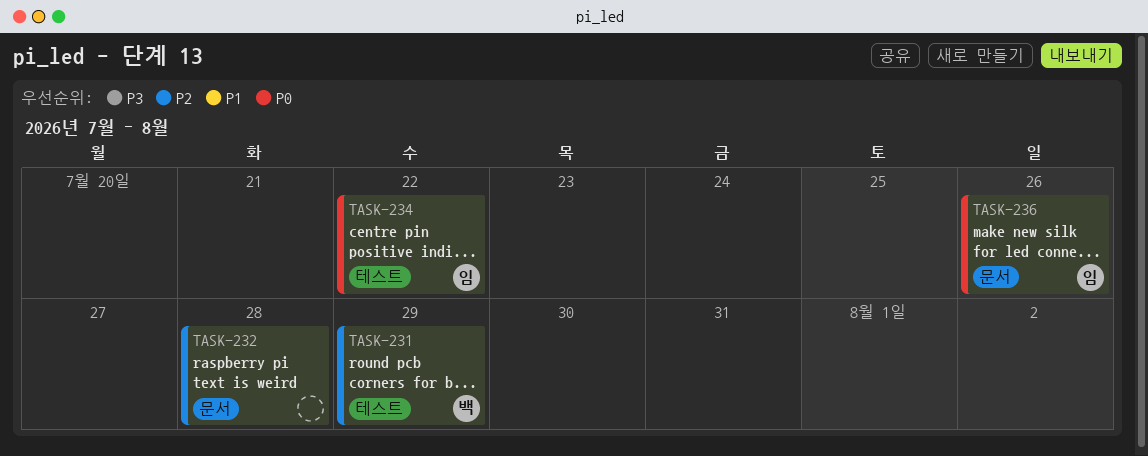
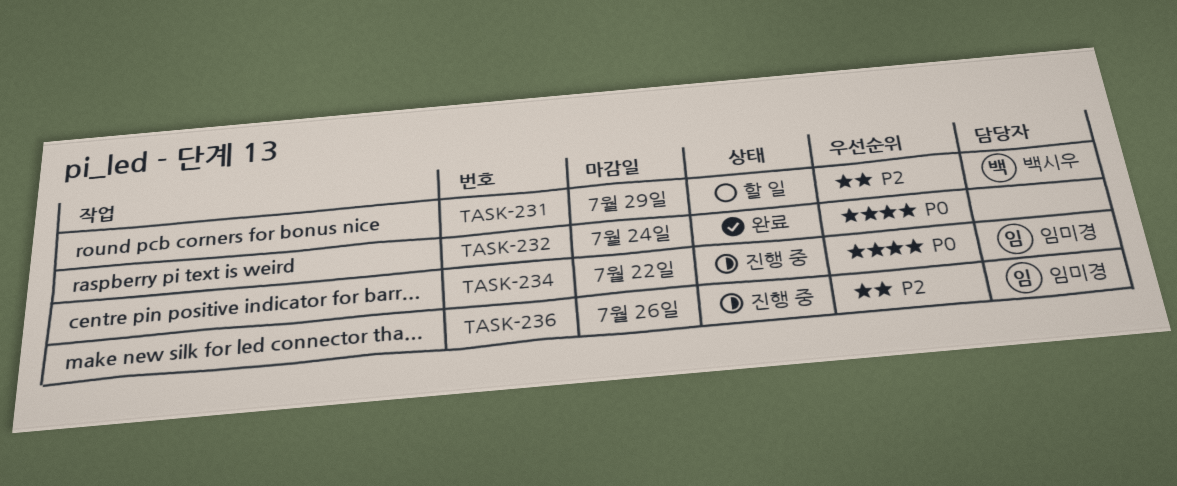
TASK-232, priority: P2 -> P0
TASK-232, due: Jul 28 -> Jul 24
TASK-236, priority: P0 -> P2

